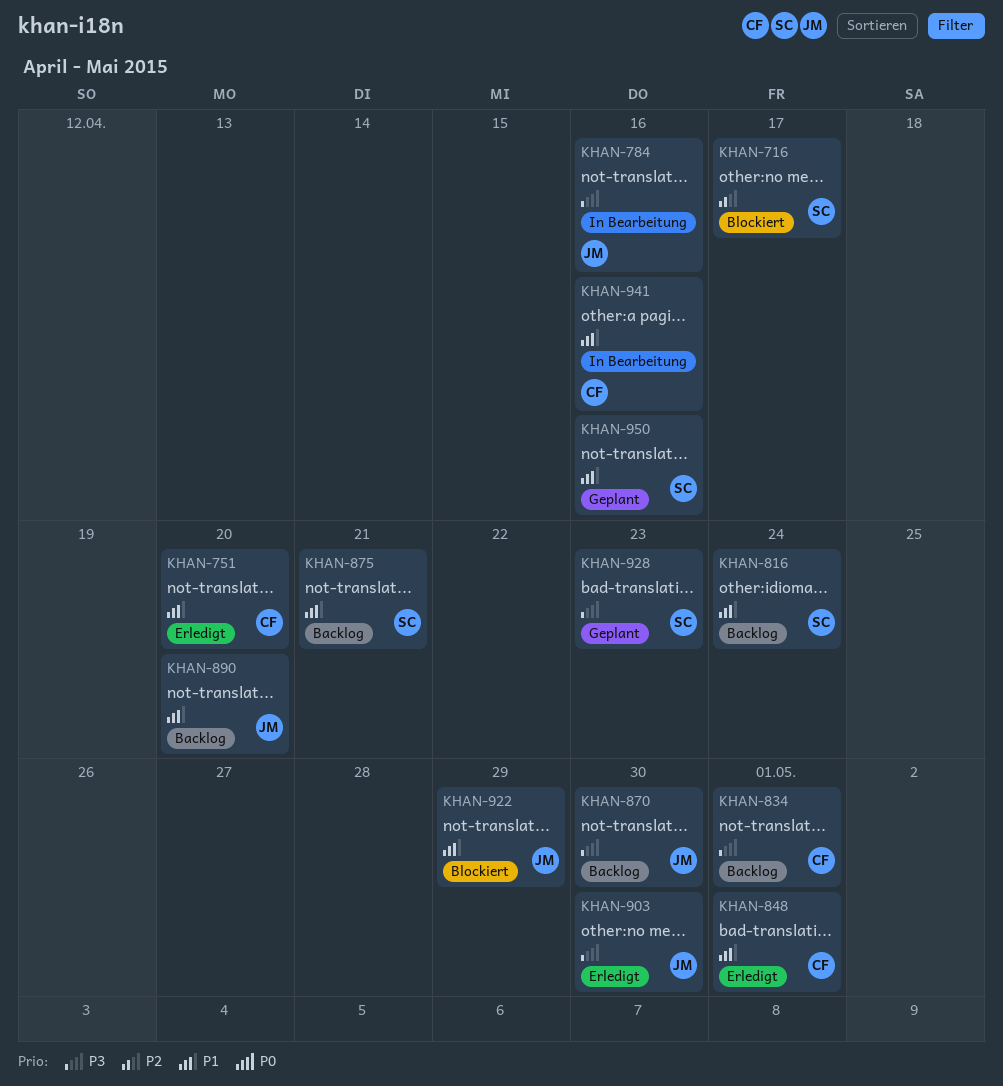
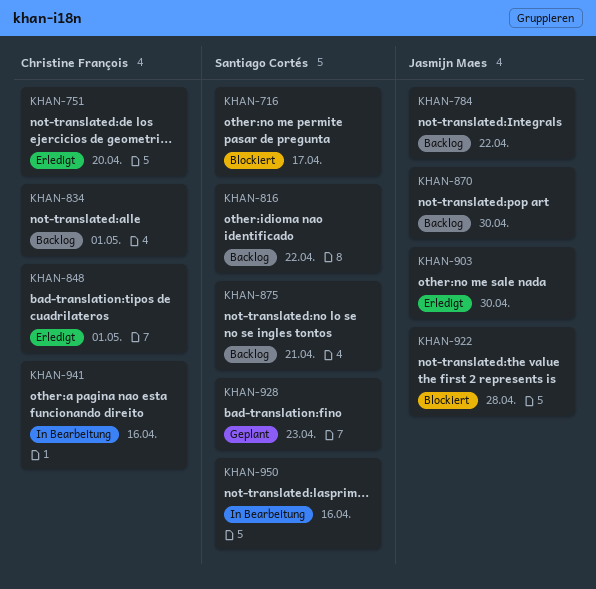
KHAN-784, status: In Bearbeitung -> Backlog
KHAN-784, due: Apr 16 -> Apr 22
KHAN-816, due: Apr 24 -> Apr 22
KHAN-890: present -> none
KHAN-922, due: Apr 29 -> Apr 28
KHAN-950, status: Geplant -> In Bearbeitung

